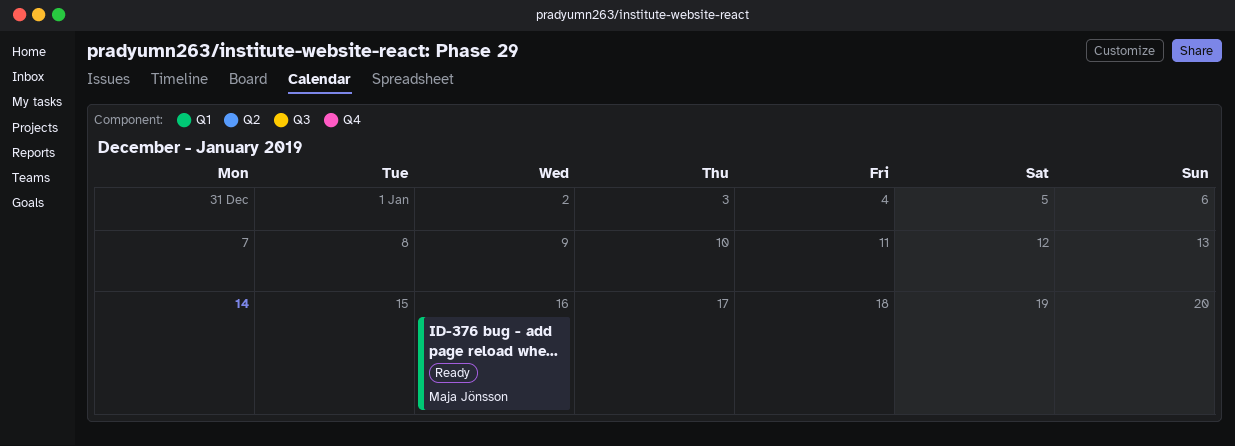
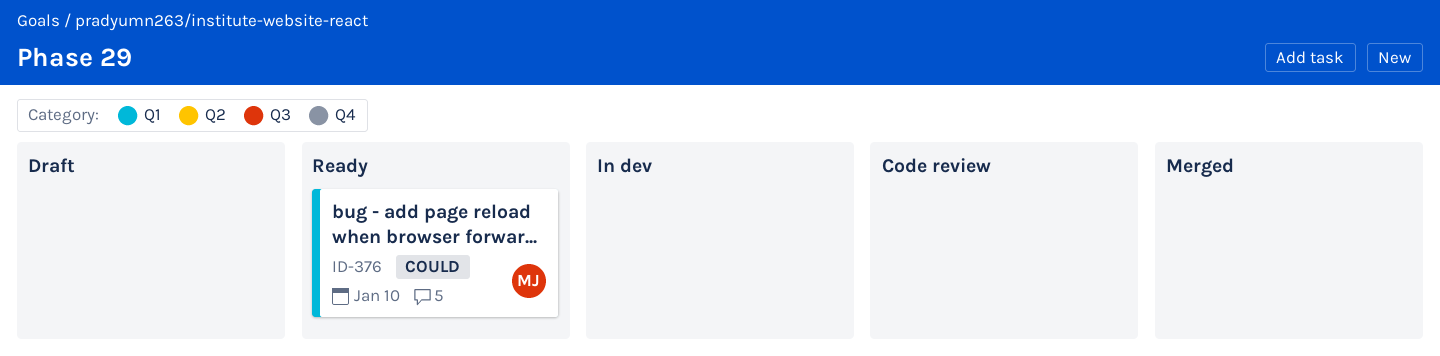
ID-376, due: Jan 16 -> Jan 10

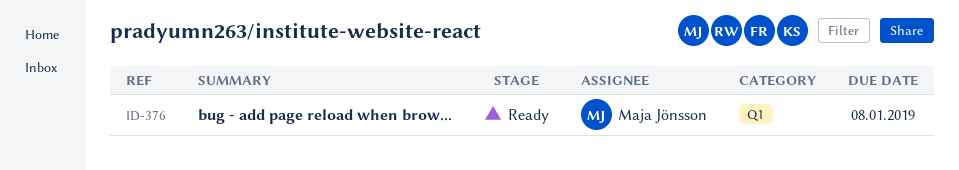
ID-376, due: Jan 10 -> Jan 8

